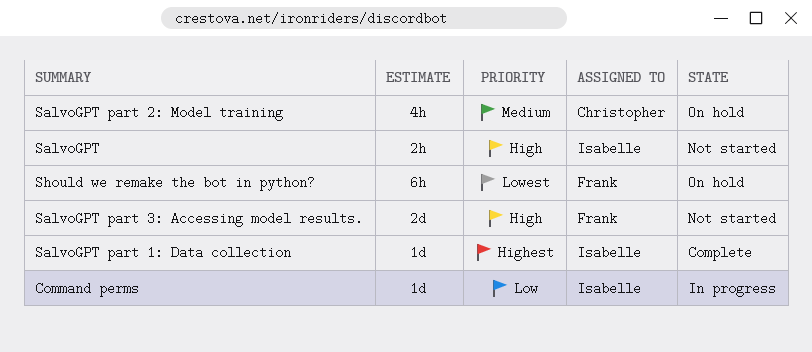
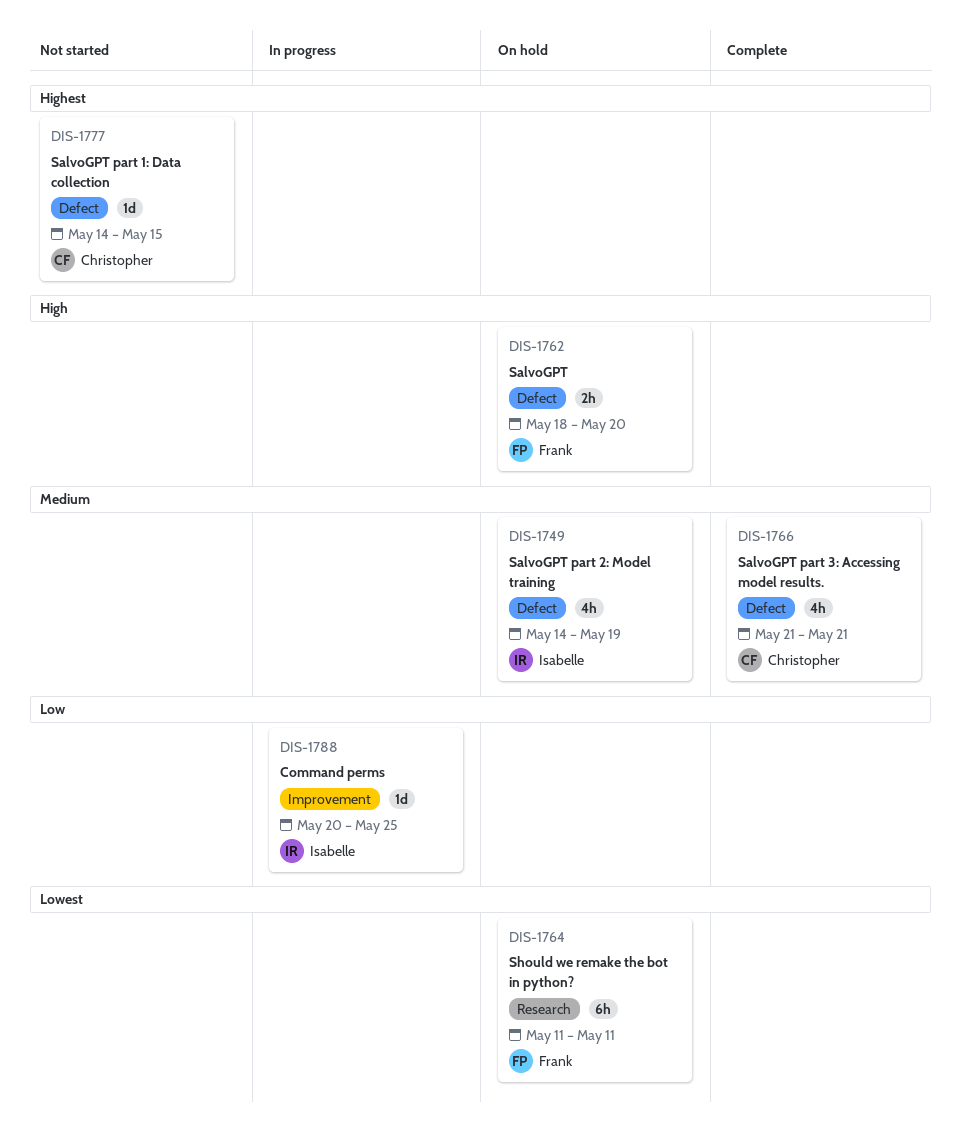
SalvoGPT, status: Not started -> On hold
SalvoGPT, owner: Isabelle -> Frank
SalvoGPT part 1: Data collection, status: Complete -> Not started
SalvoGPT part 1: Data collection, owner: Isabelle -> Christopher
SalvoGPT part 2: Model training, owner: Christopher -> Isabelle
SalvoGPT part 3: Accessing model results., status: Not started -> Complete
SalvoGPT part 3: Accessing model results., owner: Frank -> Christopher
SalvoGPT part 3: Accessing model results., priority: High -> Medium
SalvoGPT part 3: Accessing model results., estimate: 2d -> 4h

